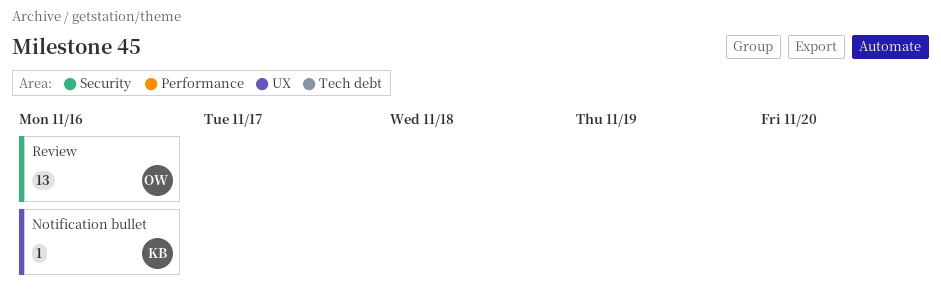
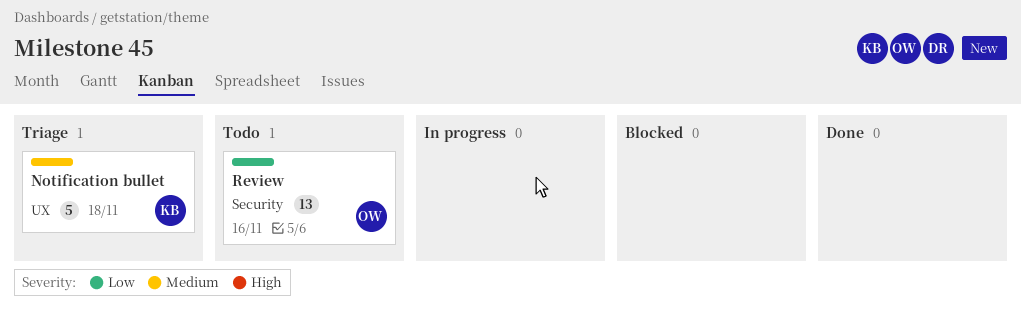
Notification bullet, estimate: 1 -> 5
Notification bullet, due: Nov 16 -> Nov 18

